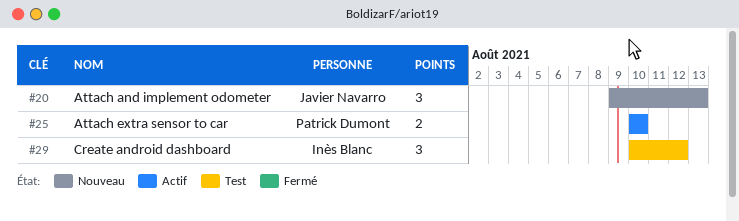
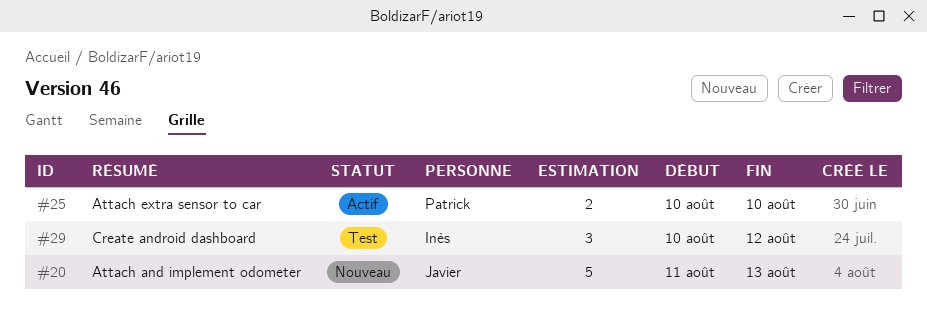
#20, estimate: 3 -> 5
#20, start: Aug 9 -> Aug 11

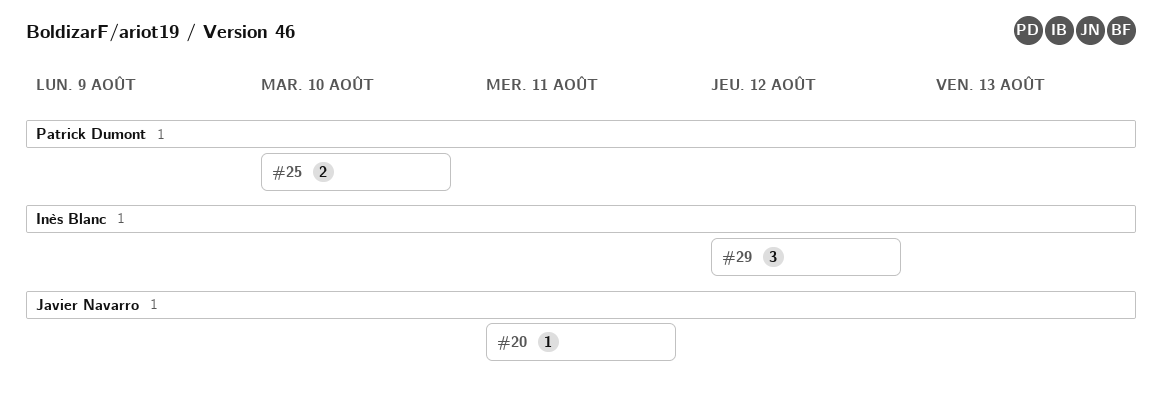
#20, estimate: 5 -> 1
#20, due: Aug 13 -> Aug 11

